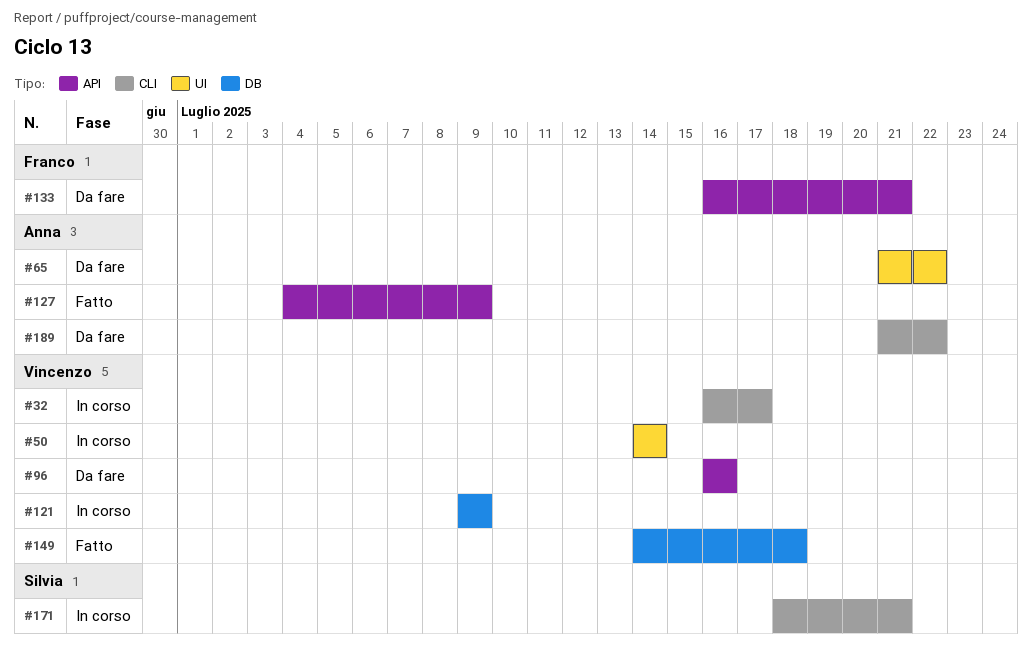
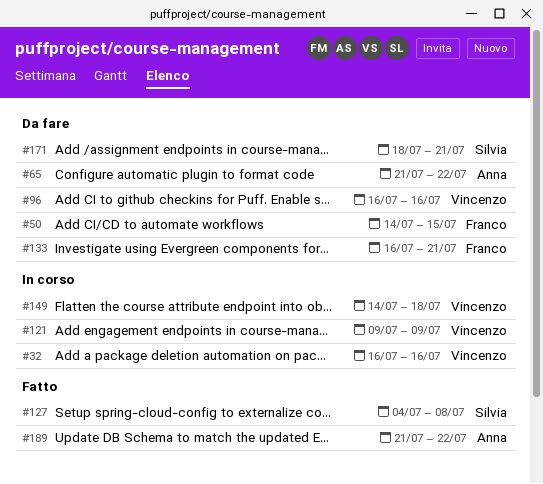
#32, due: Jul 17 -> Jul 16
#50, status: In corso -> Da fare
#50, owner: Vincenzo -> Franco
#50, due: Jul 14 -> Jul 15
#127, owner: Anna -> Silvia
#127, due: Jul 9 -> Jul 8
#149, status: Fatto -> In corso
#171, status: In corso -> Da fare
#189, status: Da fare -> Fatto

